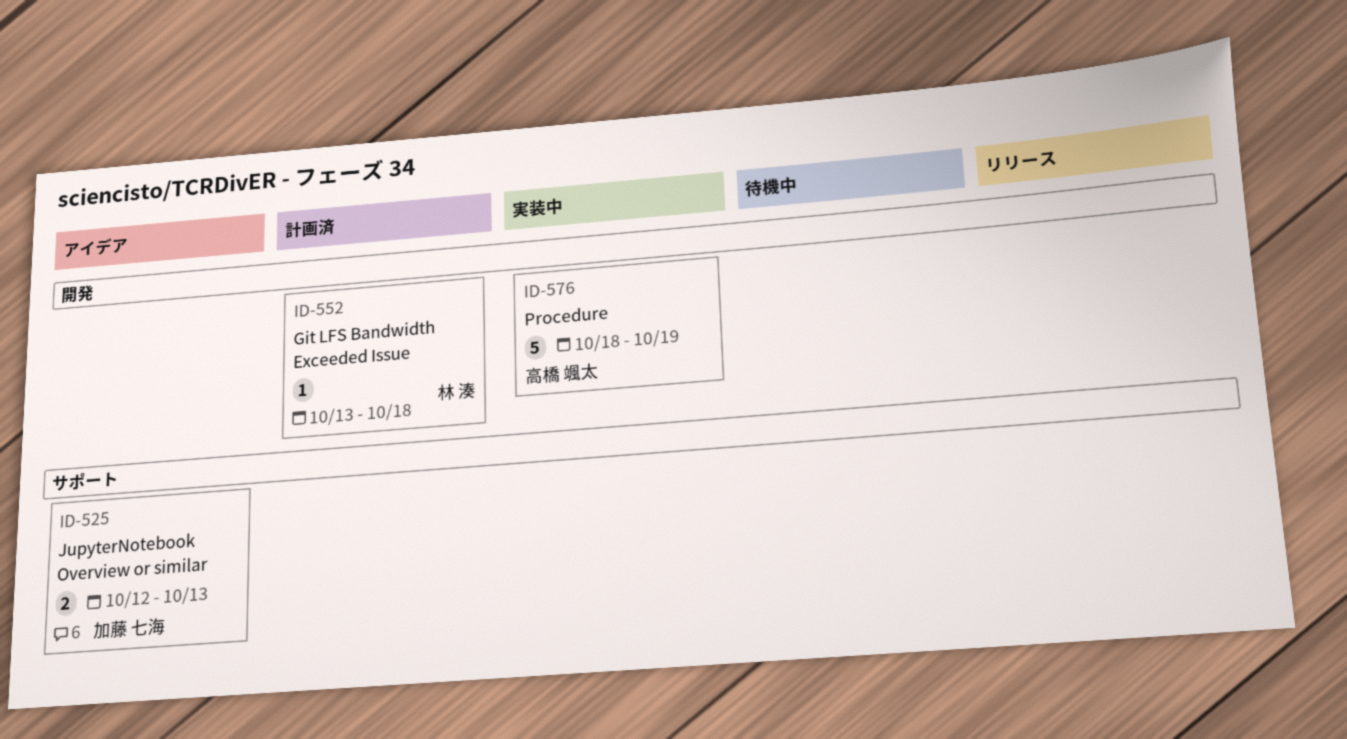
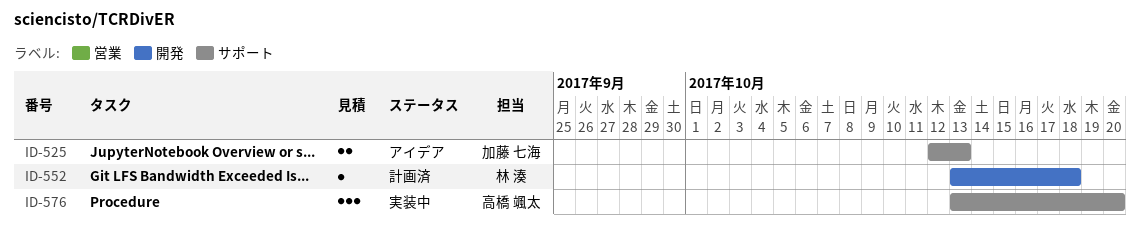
ID-576, label: 開発 -> サポート
ID-576, estimate: 5 -> 3
ID-576, start: Oct 18 -> Oct 13
ID-576, due: Oct 19 -> Oct 20

